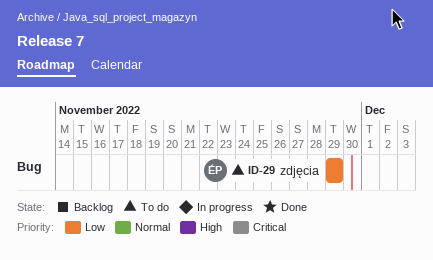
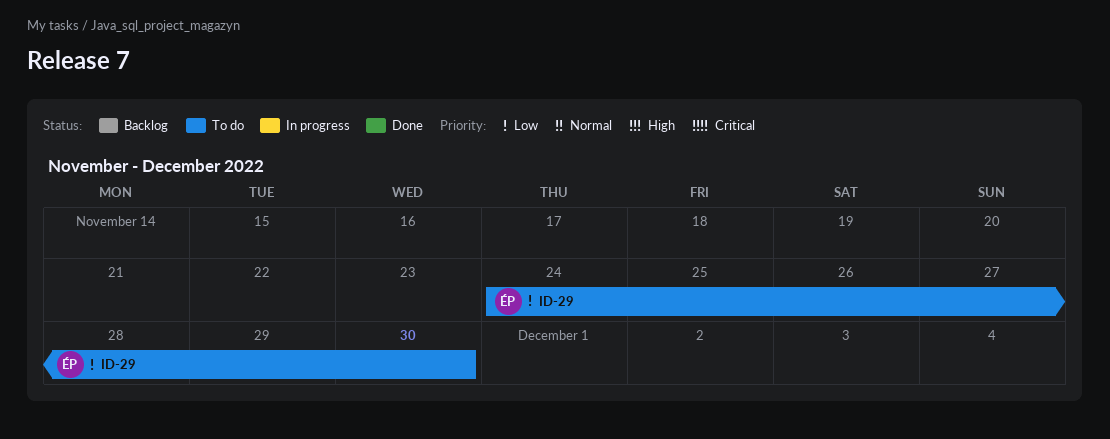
ID-29, start: Nov 29 -> Nov 24
ID-29, due: Nov 29 -> Nov 30

